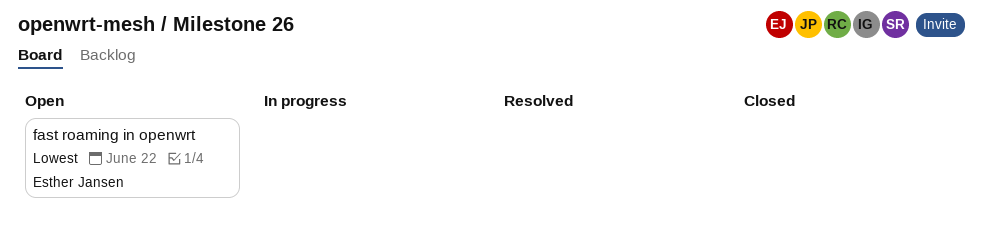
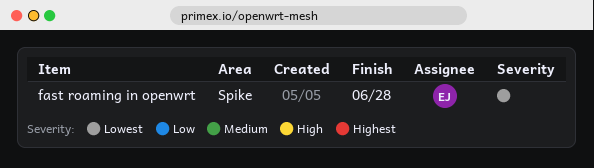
fast roaming in openwrt, due: Jun 22 -> Jun 28

